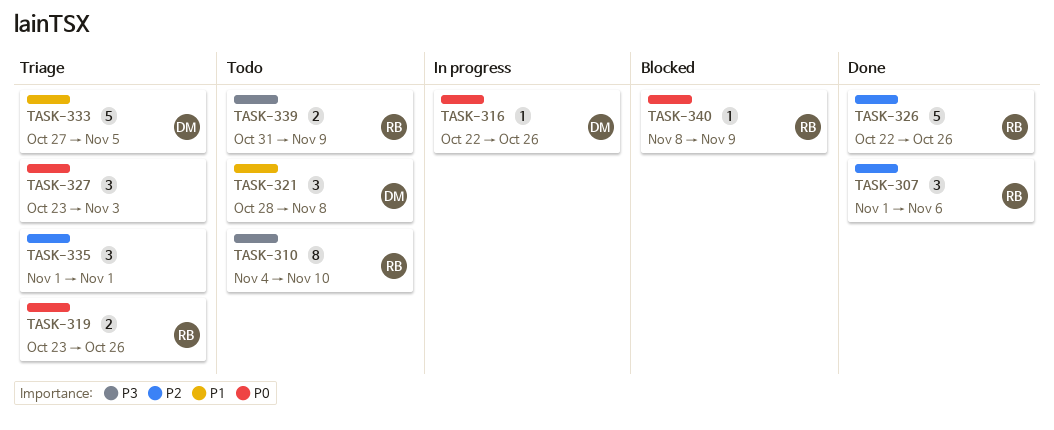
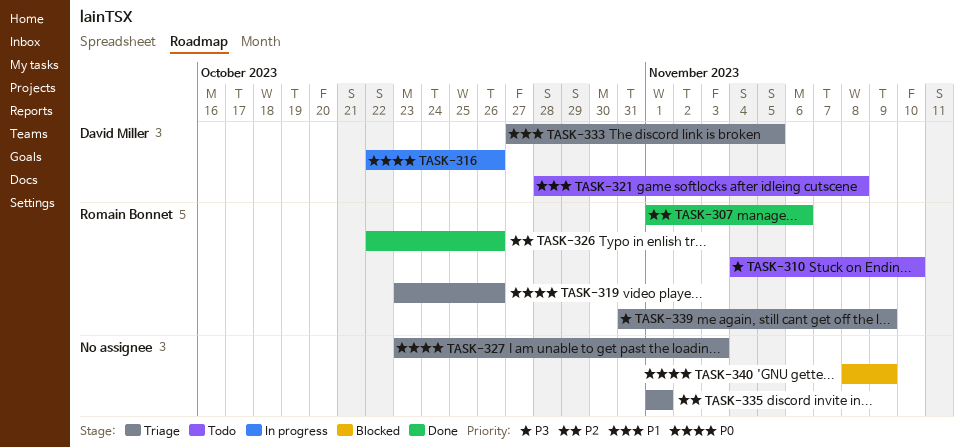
TASK-339, status: Todo -> Triage
TASK-340, owner: Romain Bonnet -> none

